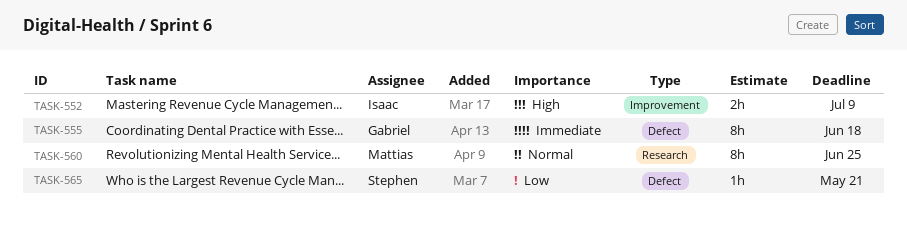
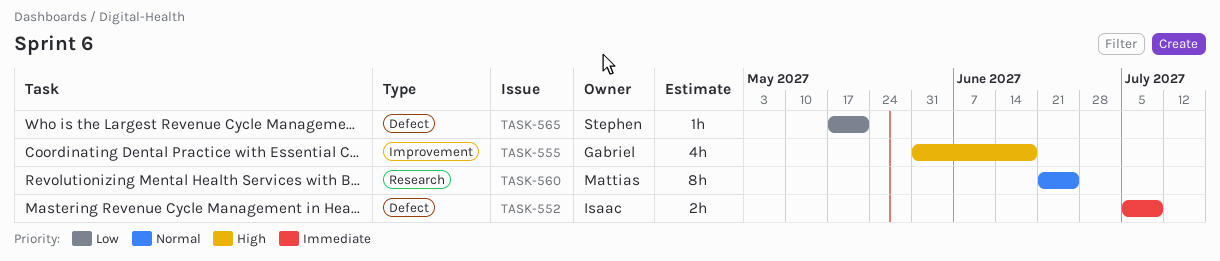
TASK-552, priority: High -> Immediate
TASK-552, label: Improvement -> Defect
TASK-555, priority: Immediate -> High
TASK-555, label: Defect -> Improvement
TASK-555, estimate: 8h -> 4h

